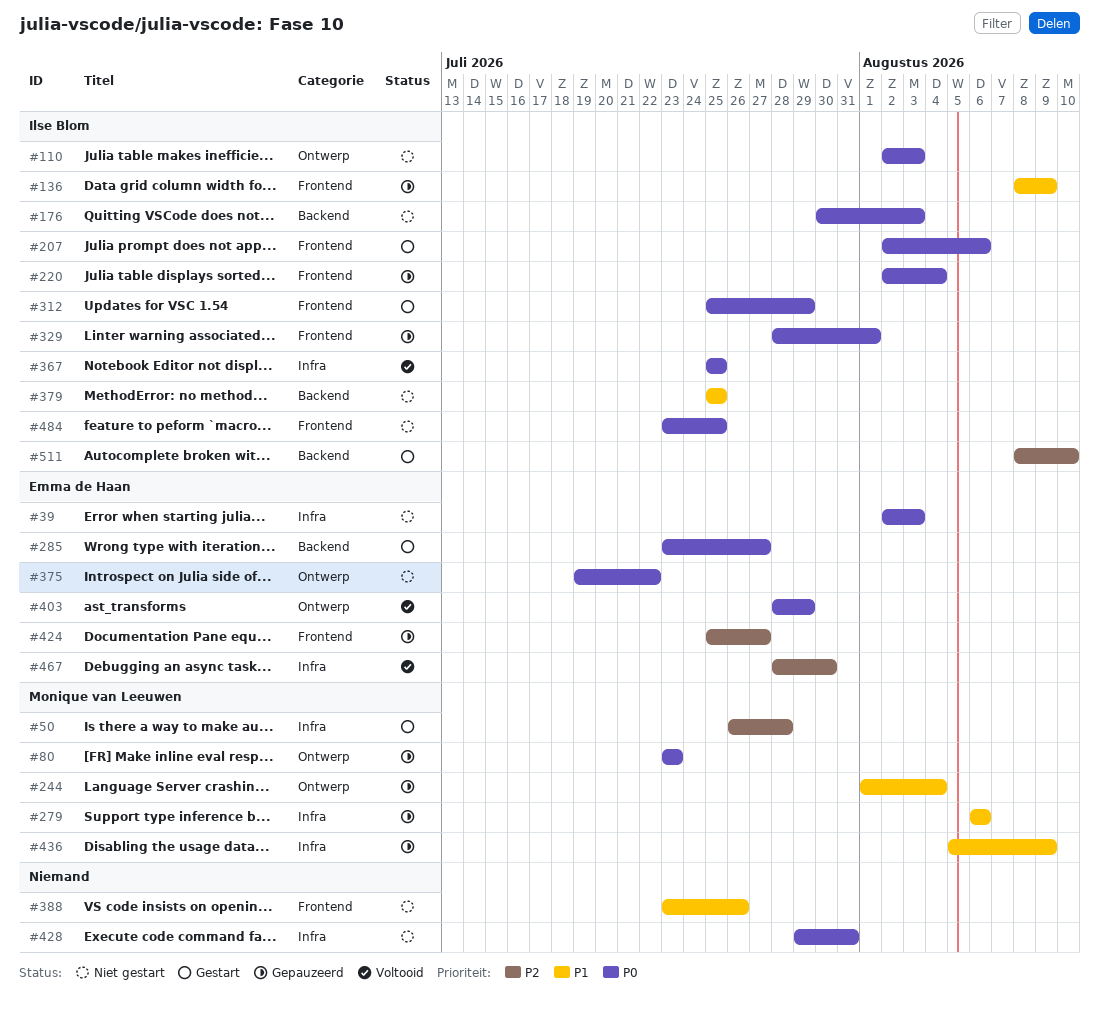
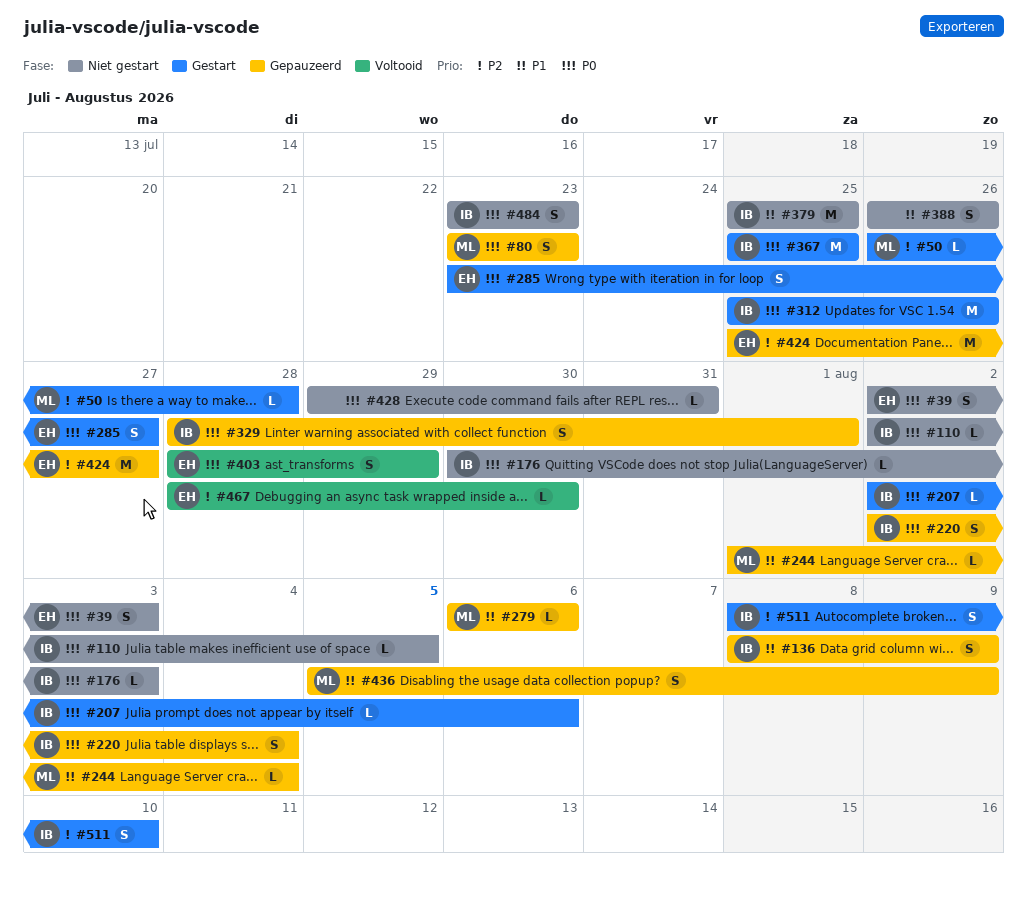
#110, due: Aug 3 -> Aug 5
#312, due: Jul 29 -> Jul 26
#367, status: Voltooid -> Gestart
#375: present -> none
#388, start: Jul 23 -> Jul 26
#484, due: Jul 25 -> Jul 23

